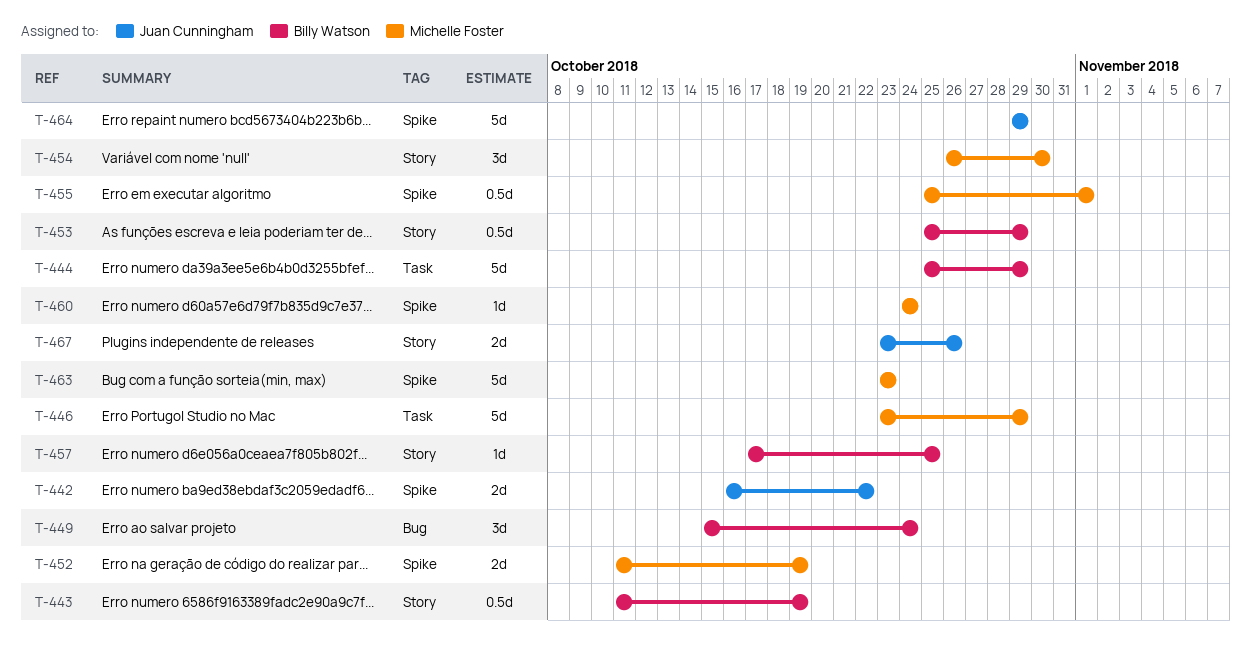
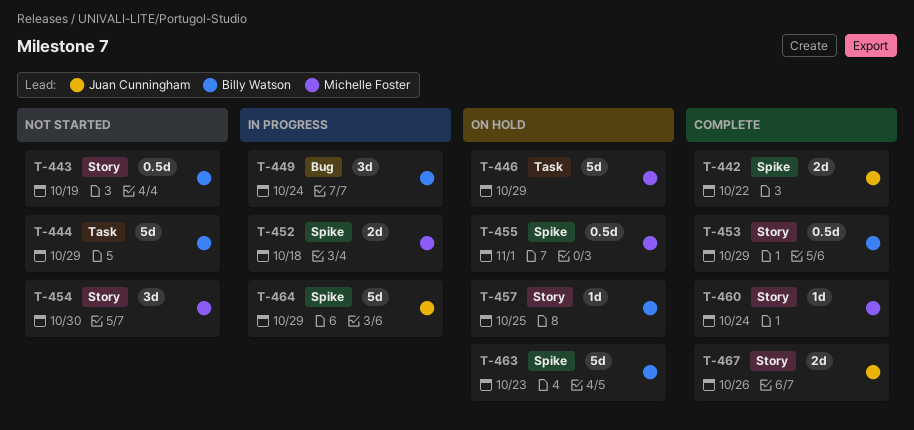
T-452, due: Oct 19 -> Oct 18
T-460, label: Spike -> Story
T-463, owner: Michelle Foster -> Billy Watson

